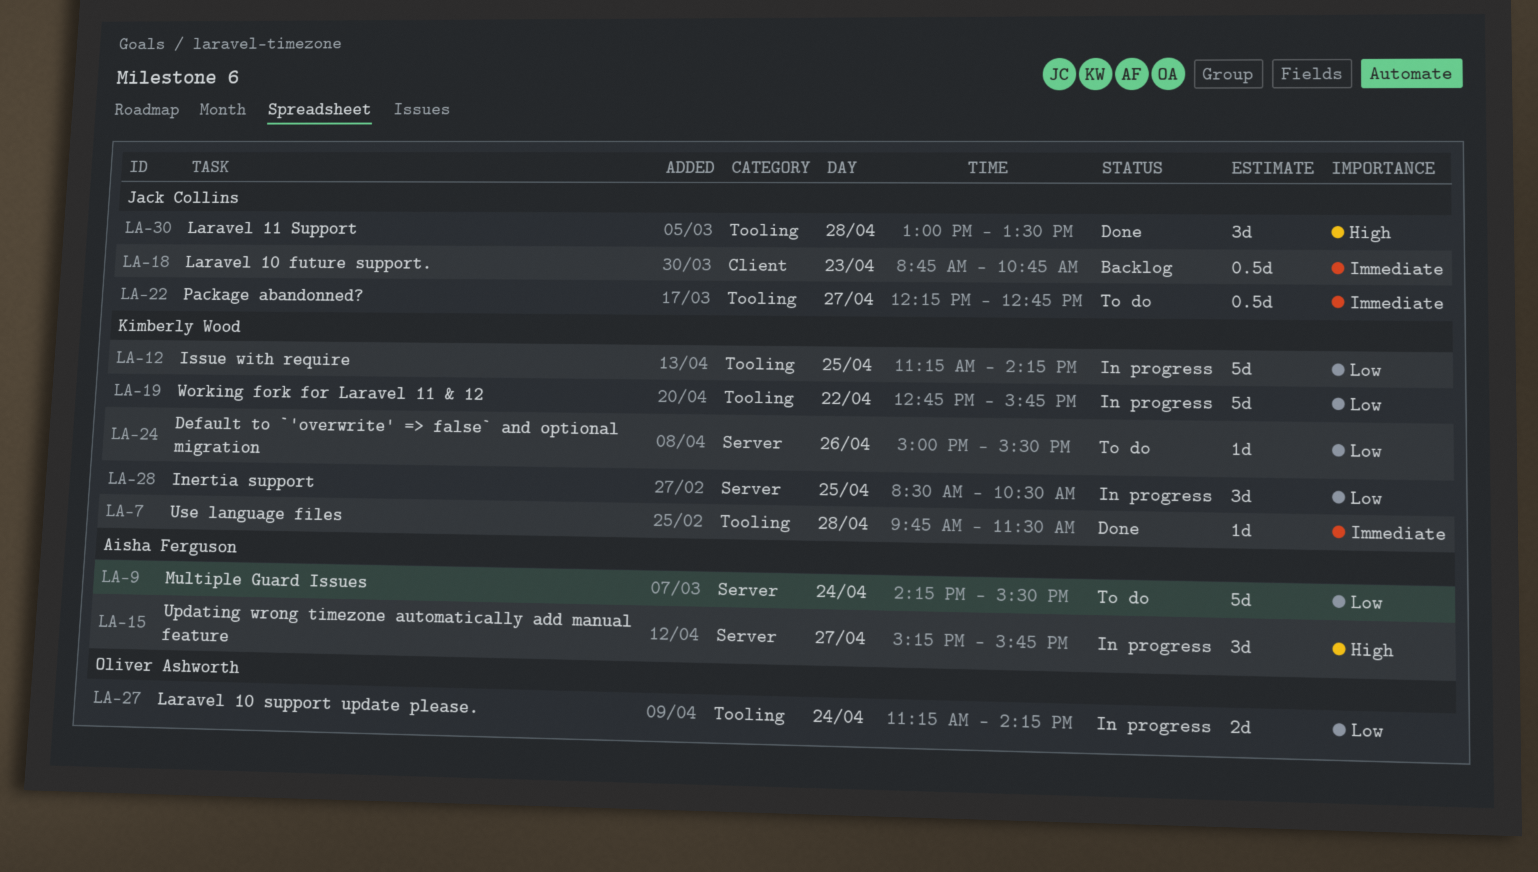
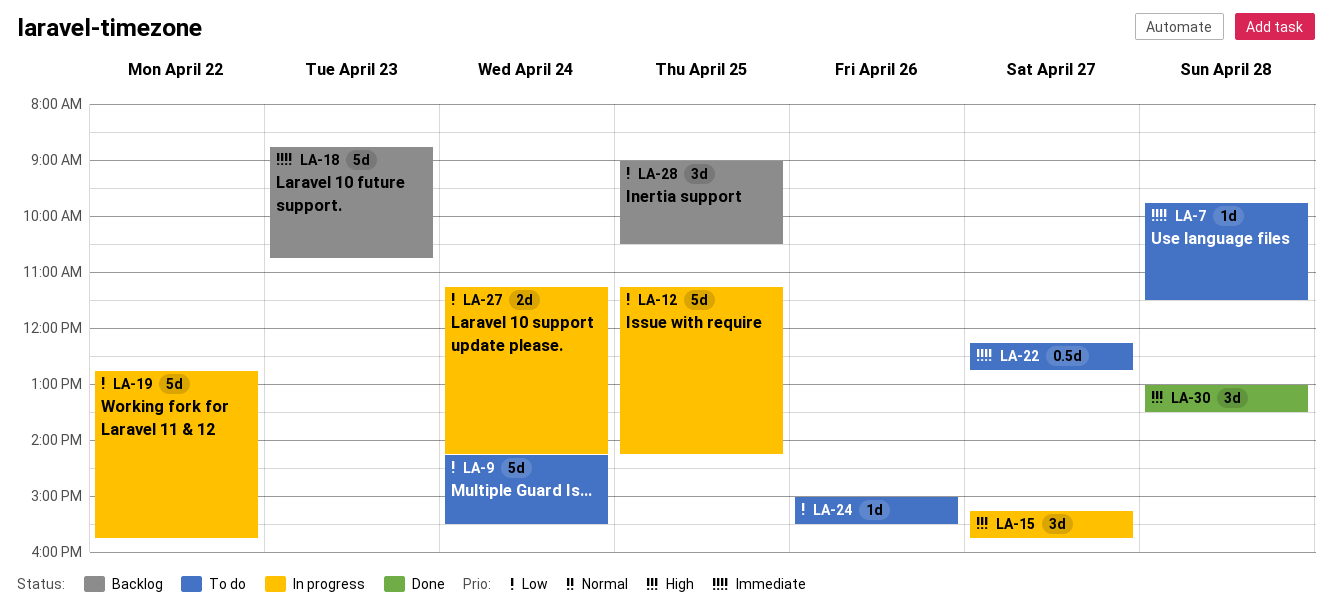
LA-7, status: Done -> To do
LA-18, estimate: 0.5d -> 5d
LA-28, status: In progress -> Backlog
LA-28, begins: 08:30 -> 09:00

